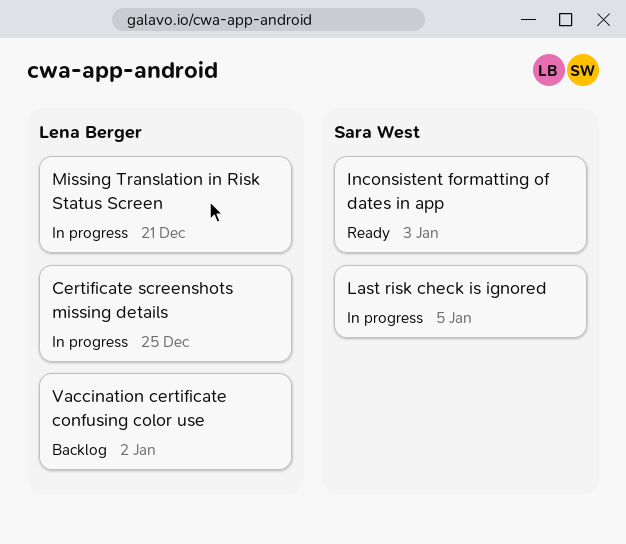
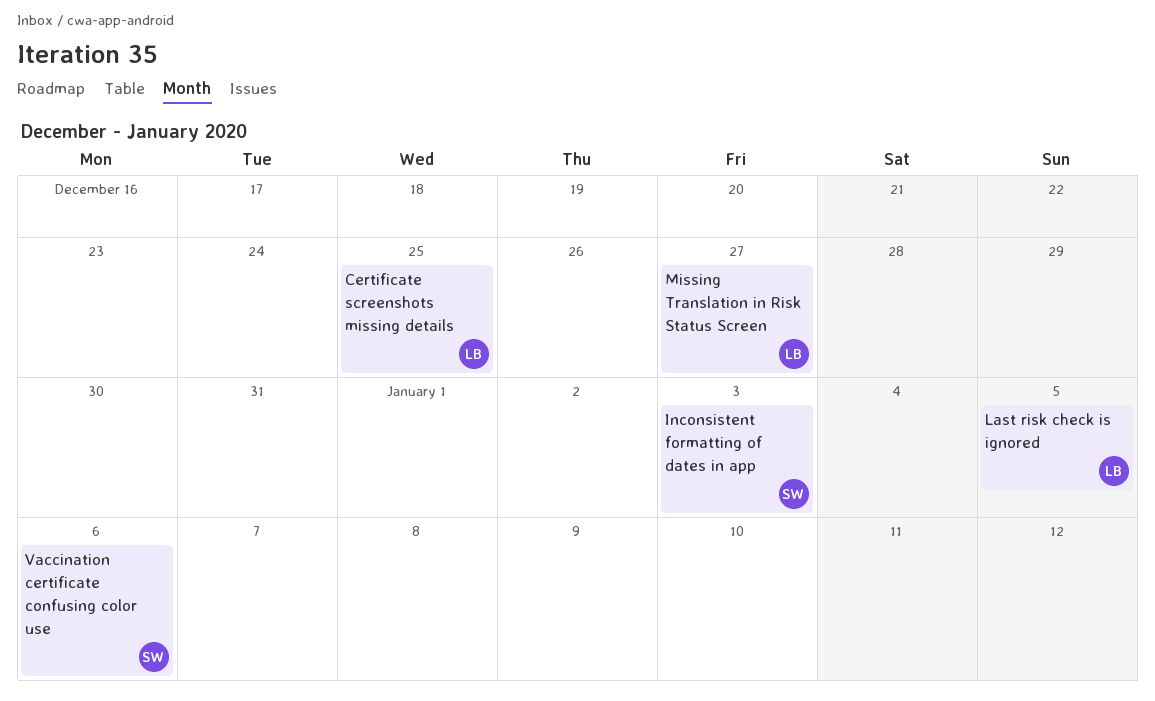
Last risk check is ignored, owner: Sara West -> Lena Berger
Missing Translation in Risk Status Screen, due: Dec 21 -> Dec 27
Vaccination certificate confusing color use, owner: Lena Berger -> Sara West
Vaccination certificate confusing color use, due: Jan 2 -> Jan 6

